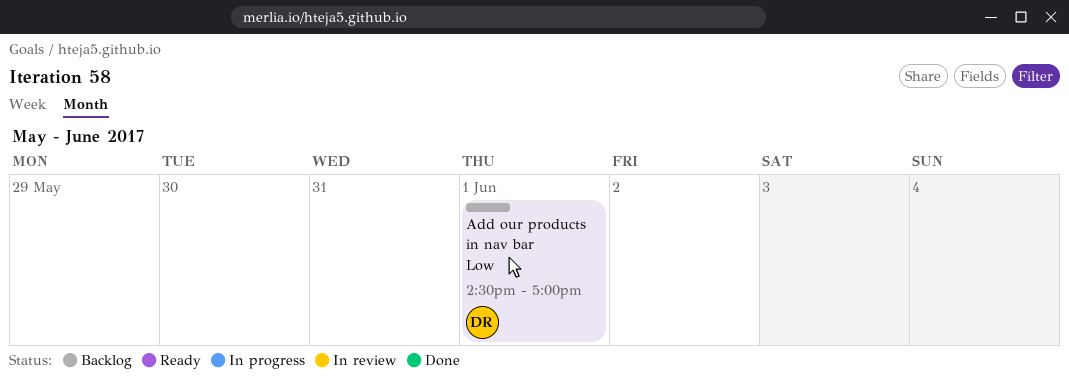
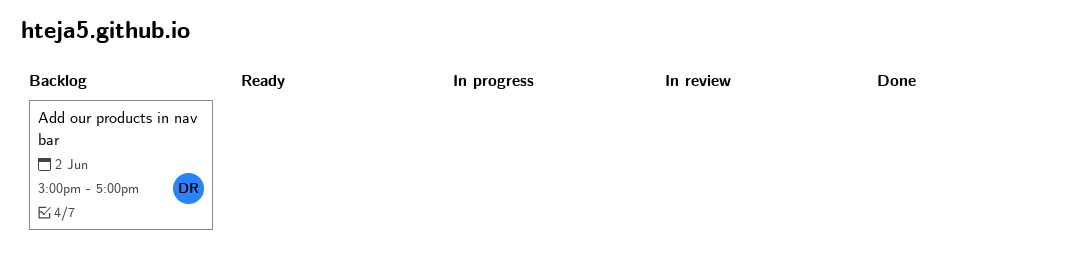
Add our products in nav bar, day: Jun 1 -> Jun 2
Add our products in nav bar, begins: 14:30 -> 15:00

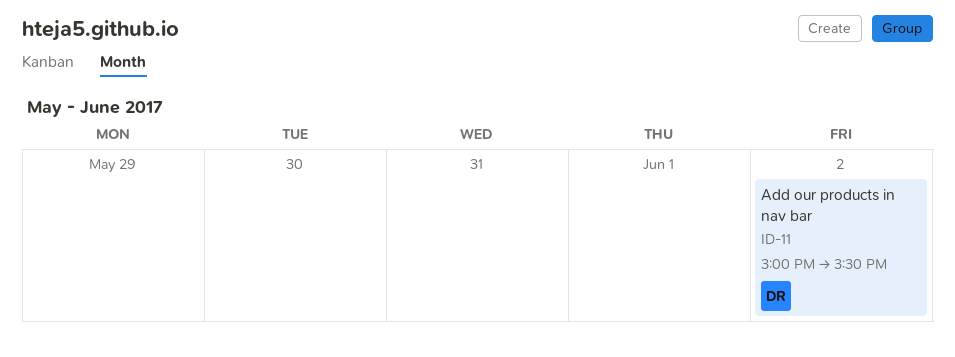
Add our products in nav bar, ends: 17:00 -> 15:30

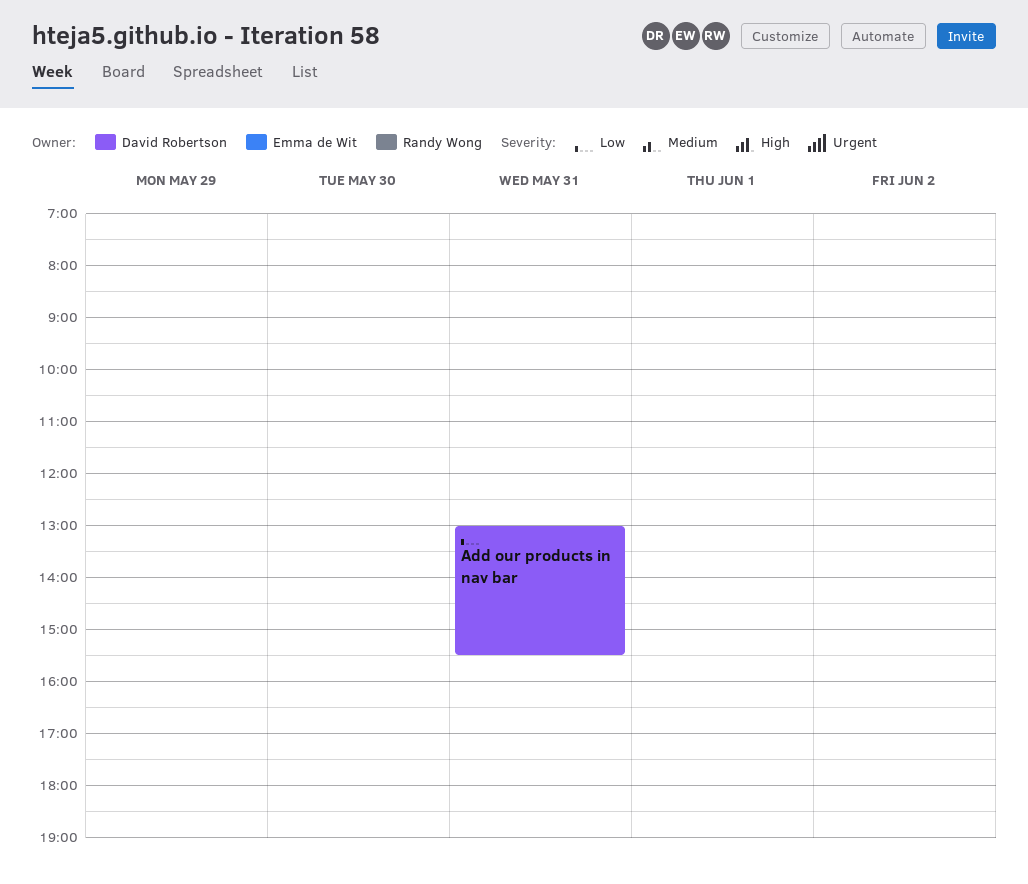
Add our products in nav bar, day: Jun 2 -> May 31
Add our products in nav bar, begins: 15:00 -> 13:00

